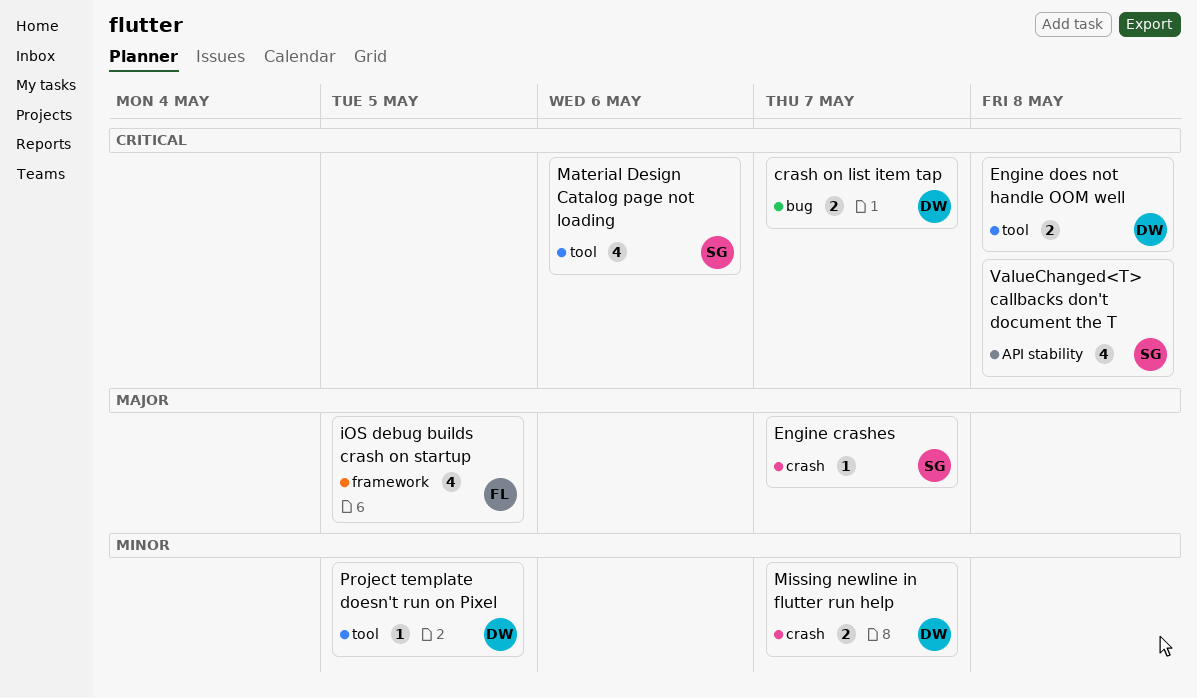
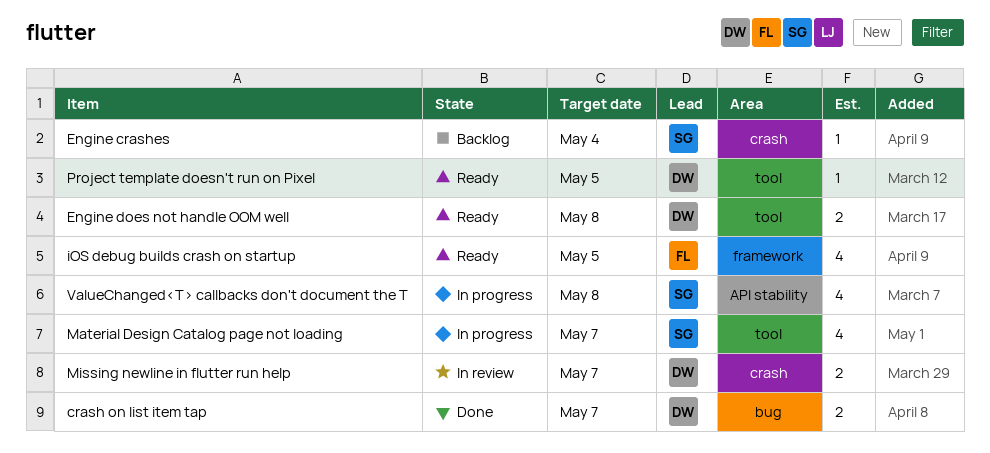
Engine crashes, due: May 7 -> May 4
Material Design Catalog page not loading, due: May 6 -> May 7

